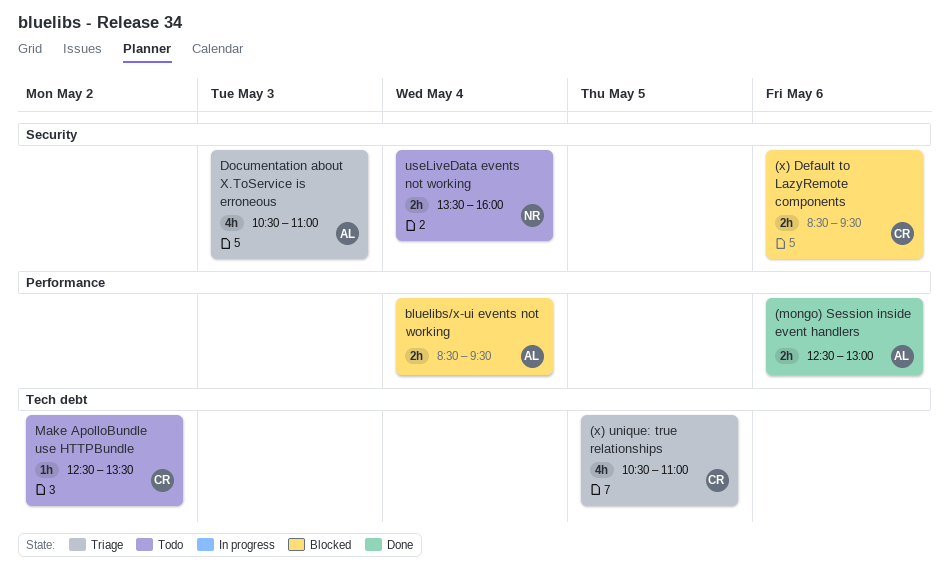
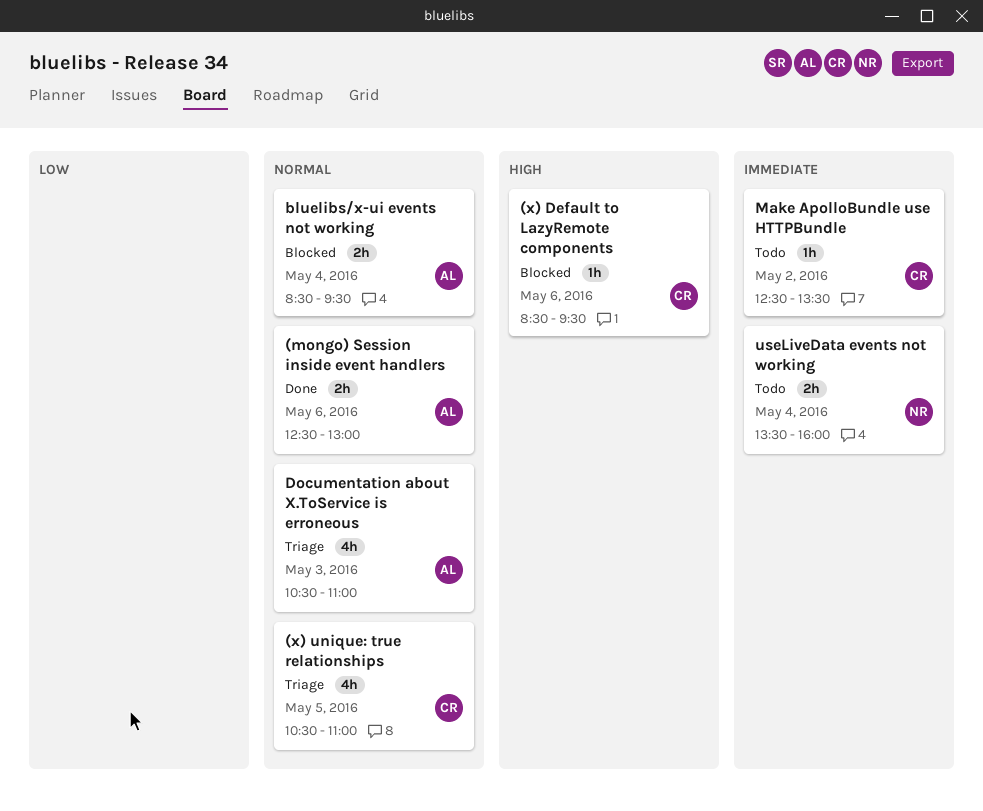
(x) Default to LazyRemote components, estimate: 2h -> 1h

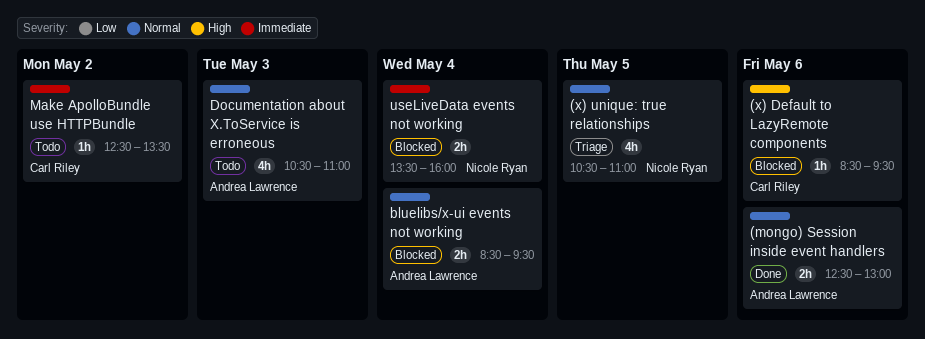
(x) unique: true relationships, owner: Carl Riley -> Nicole Ryan
Documentation about X.ToService is erroneous, status: Triage -> Todo
useLiveData events not working, status: Todo -> Blocked

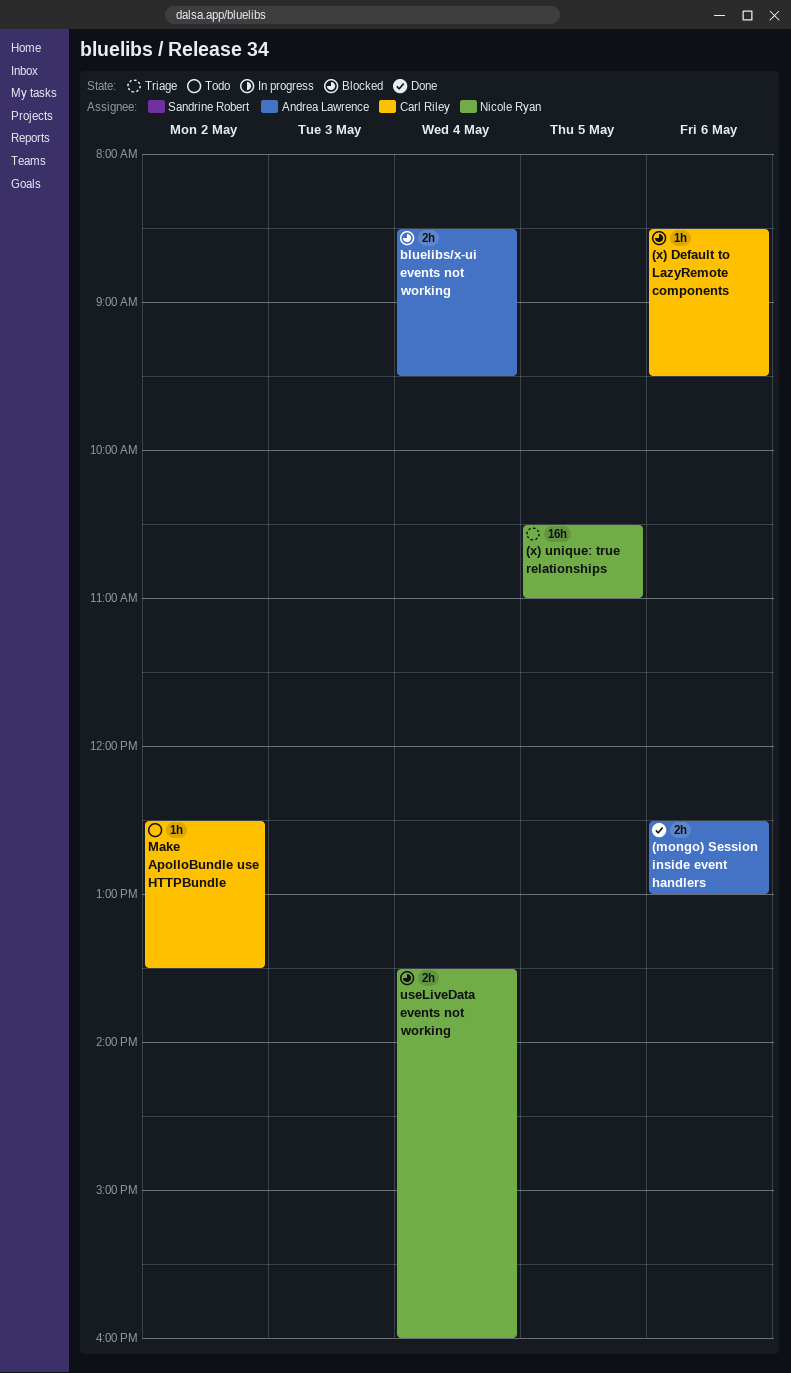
(x) unique: true relationships, estimate: 4h -> 16h
Documentation about X.ToService is erroneous: present -> none

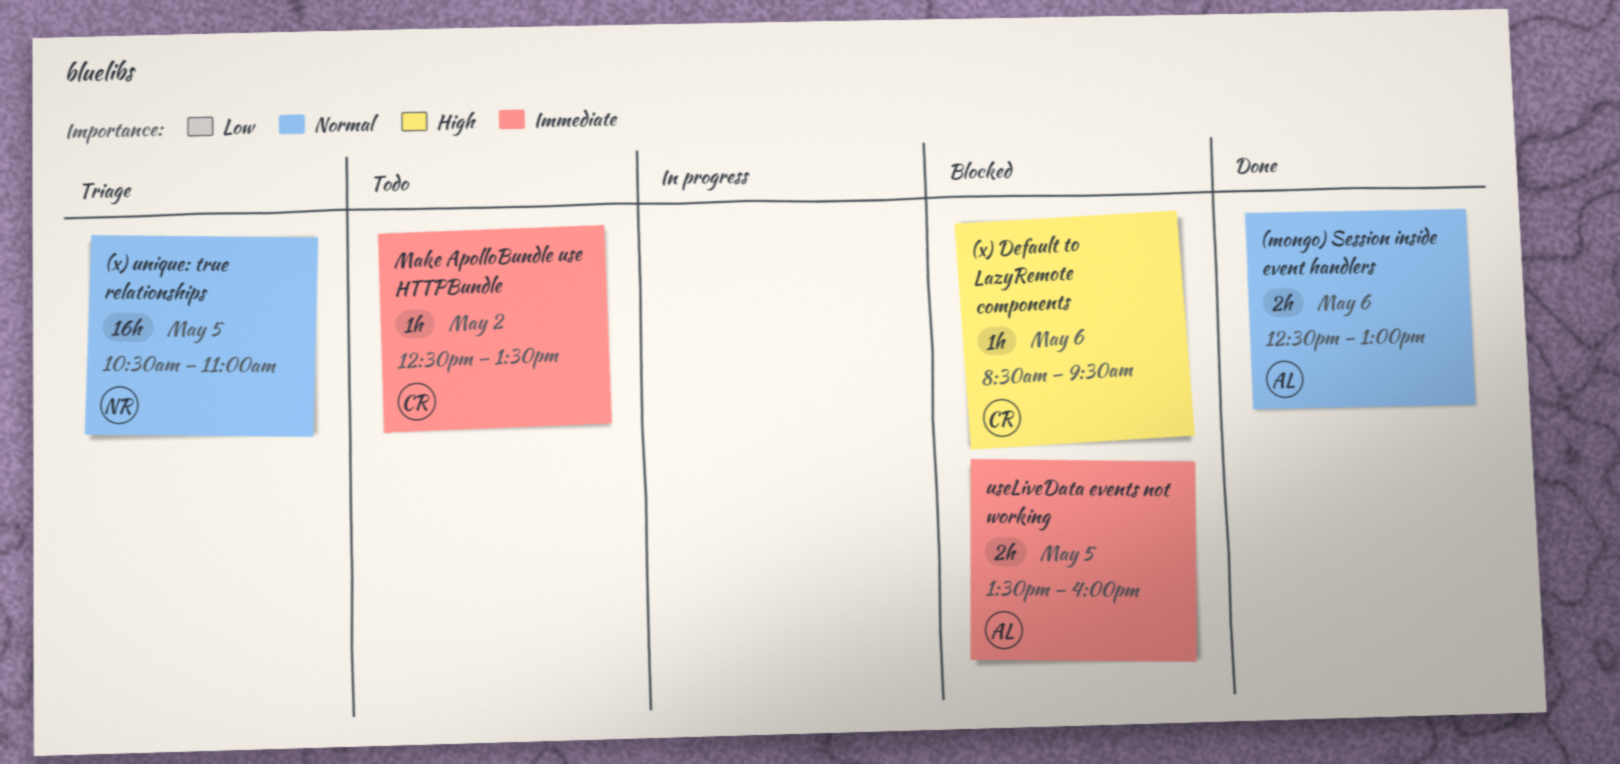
bluelibs/x-ui events not working: present -> none
useLiveData events not working, owner: Nicole Ryan -> Andrea Lawrence
useLiveData events not working, day: May 4 -> May 5

